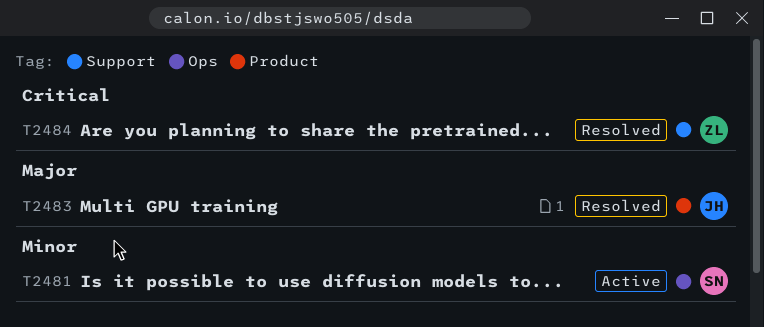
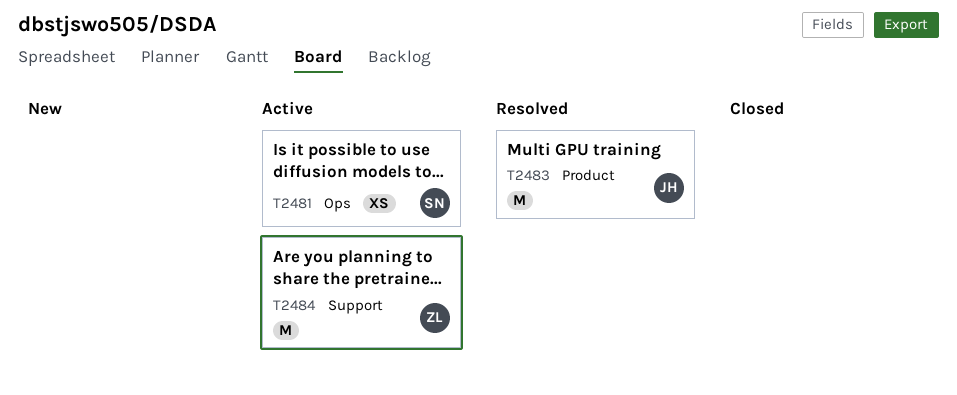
T2484, status: Resolved -> Active

